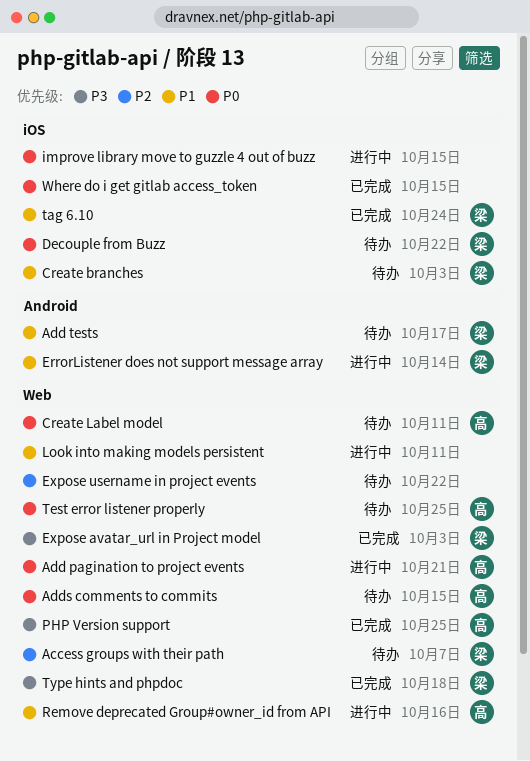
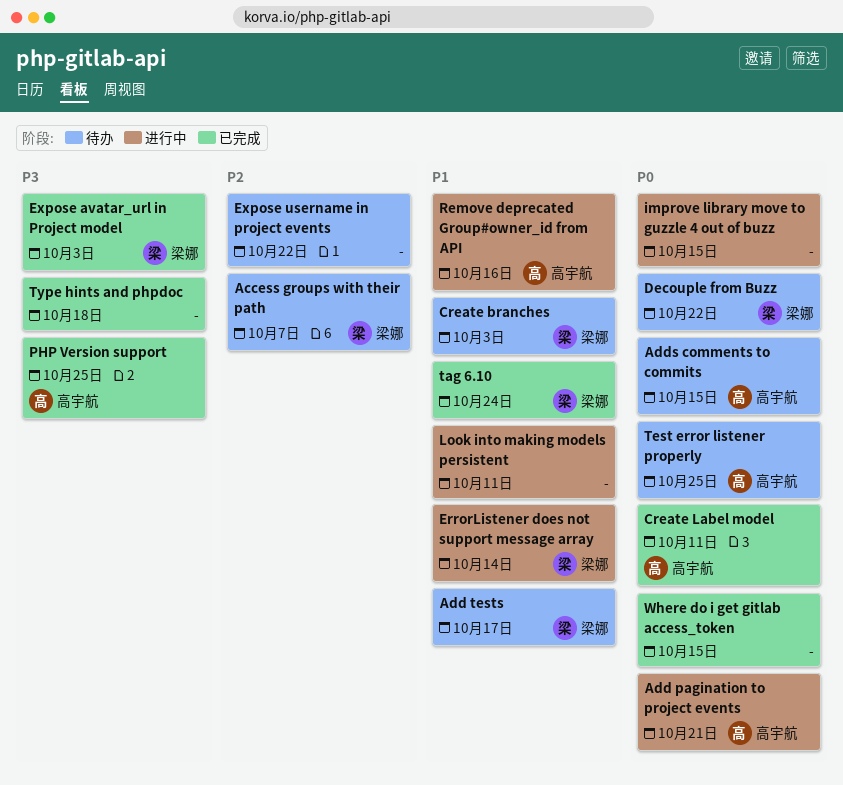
Create Label model, status: 待办 -> 已完成
Type hints and phpdoc, owner: 梁娜 -> none

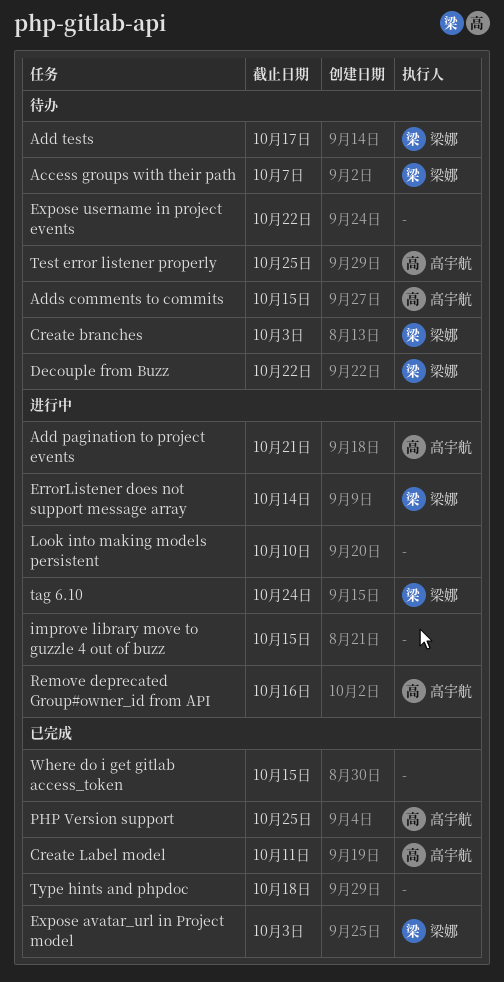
Look into making models persistent, due: Oct 11 -> Oct 10
tag 6.10, status: 已完成 -> 进行中

